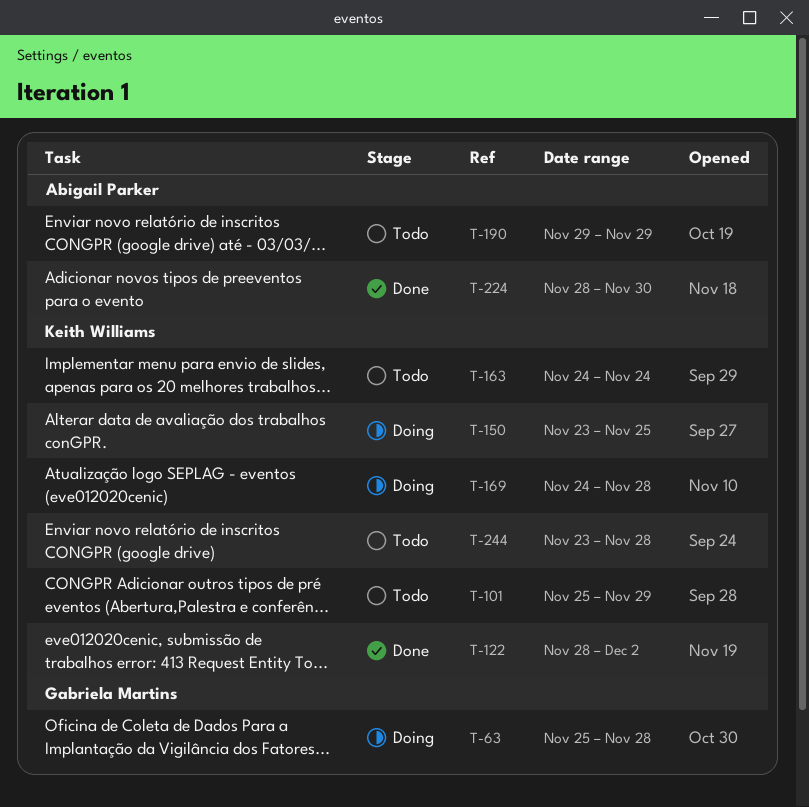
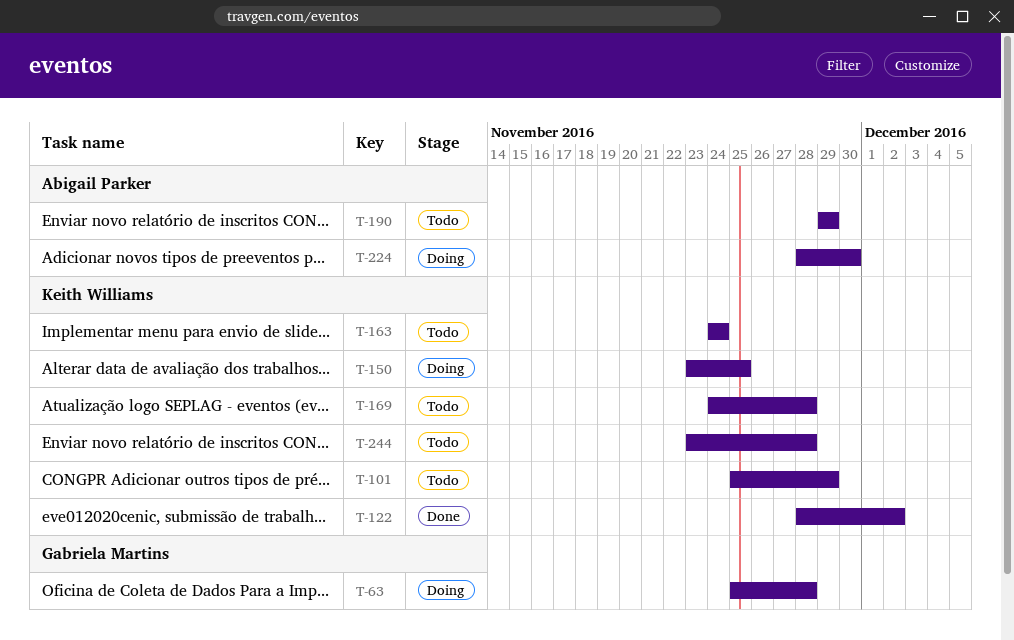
T-169, status: Doing -> Todo
T-224, status: Done -> Doing

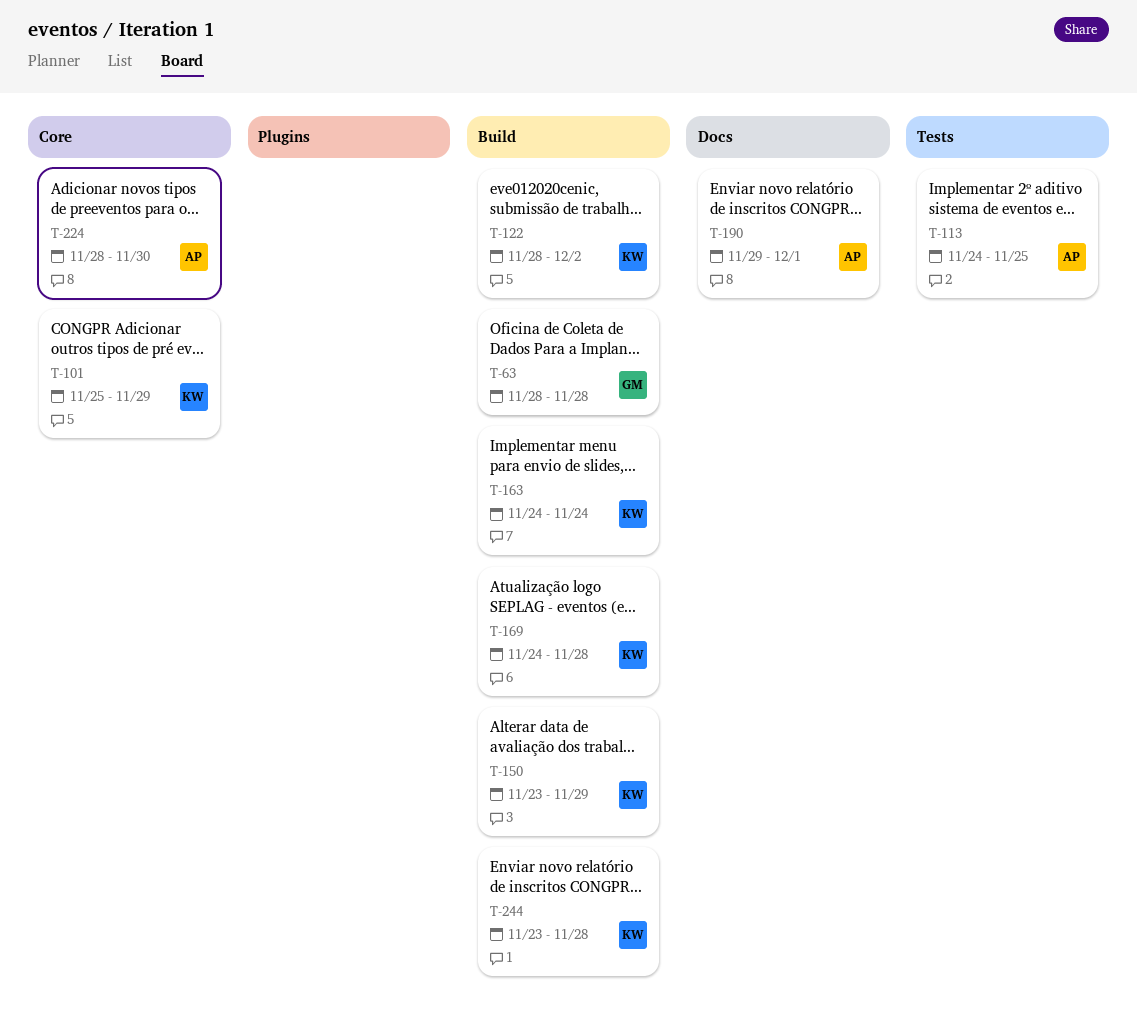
T-63, start: Nov 25 -> Nov 28
T-113: none -> present
T-150, due: Nov 25 -> Nov 29
T-190, due: Nov 29 -> Dec 1

